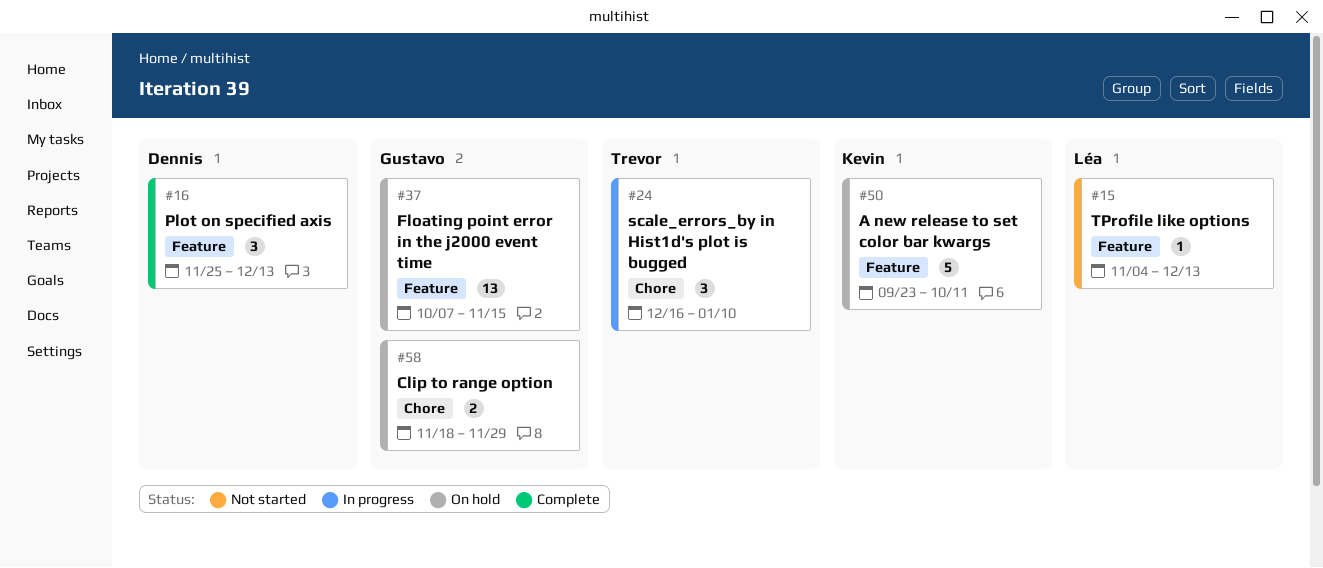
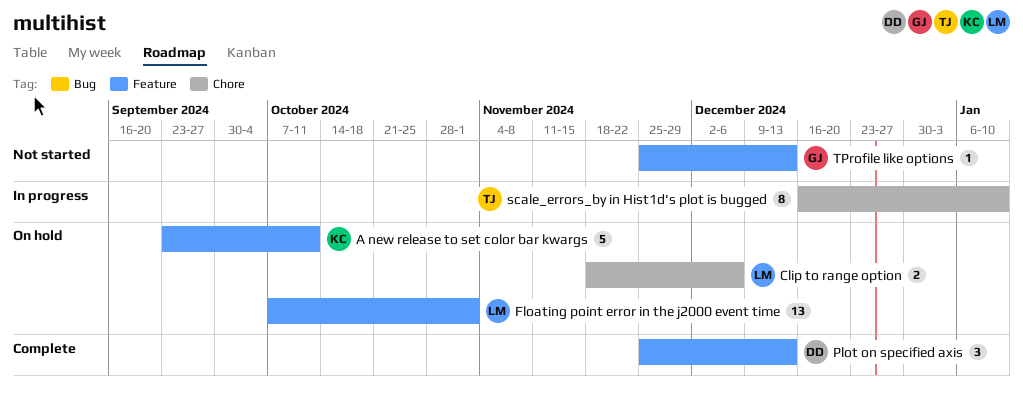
Clip to range option, owner: Gustavo -> Léa
Clip to range option, due: Nov 29 -> Dec 6
Floating point error in the j2000 event time, owner: Gustavo -> Léa
Floating point error in the j2000 event time, due: Nov 15 -> Nov 1
scale_errors_by in Hist1d's plot is bugged, estimate: 3 -> 8
TProfile like options, owner: Léa -> Gustavo
TProfile like options, start: Nov 4 -> Nov 25

